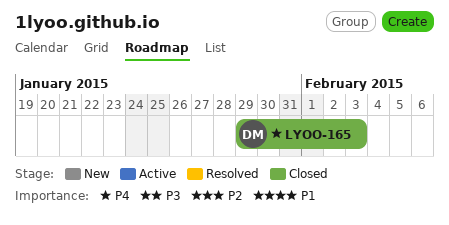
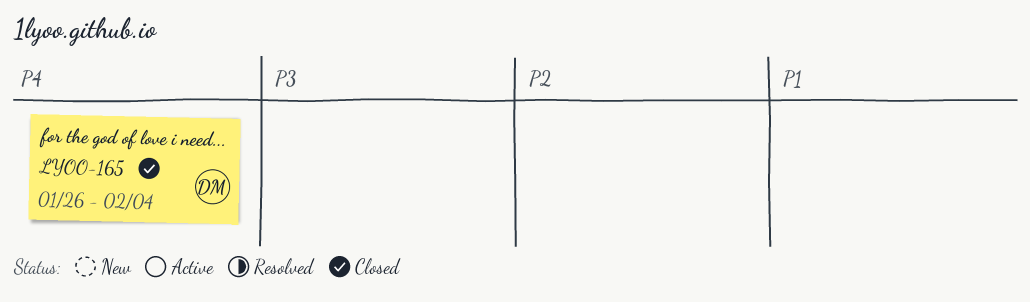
LYOO-165, start: Jan 29 -> Jan 26
LYOO-165, due: Feb 3 -> Feb 4

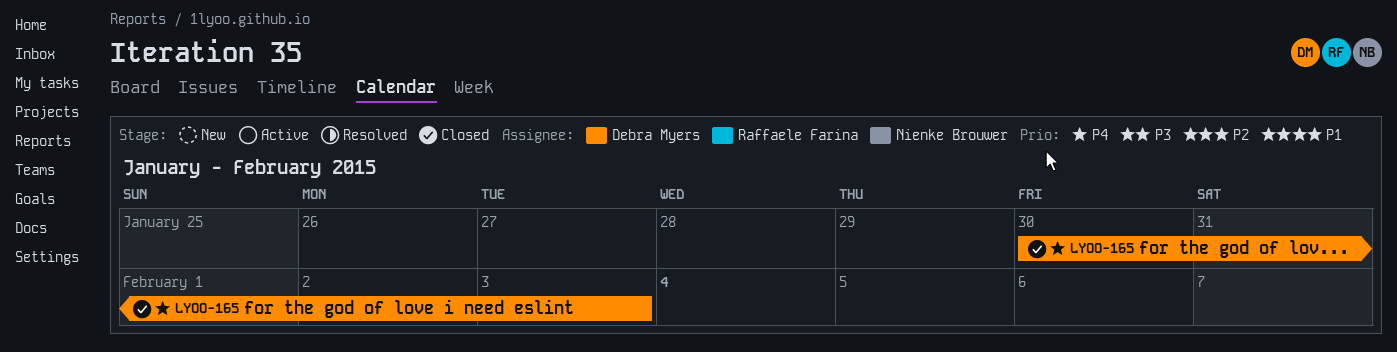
LYOO-165, start: Jan 26 -> Jan 30
LYOO-165, due: Feb 4 -> Feb 3

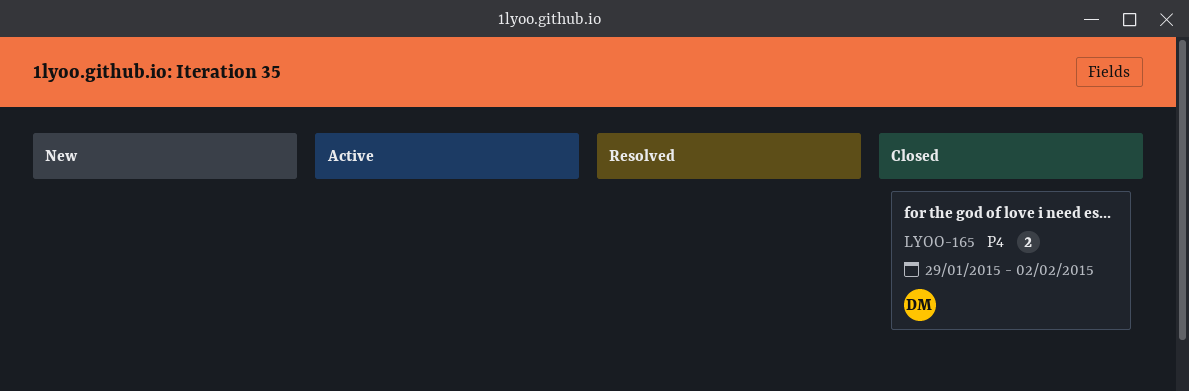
LYOO-165, start: Jan 30 -> Jan 29
LYOO-165, due: Feb 3 -> Feb 2

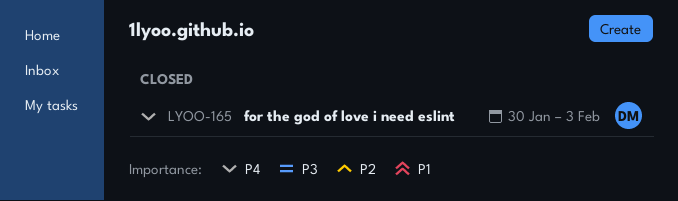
LYOO-165, start: Jan 29 -> Jan 30
LYOO-165, due: Feb 2 -> Feb 3

